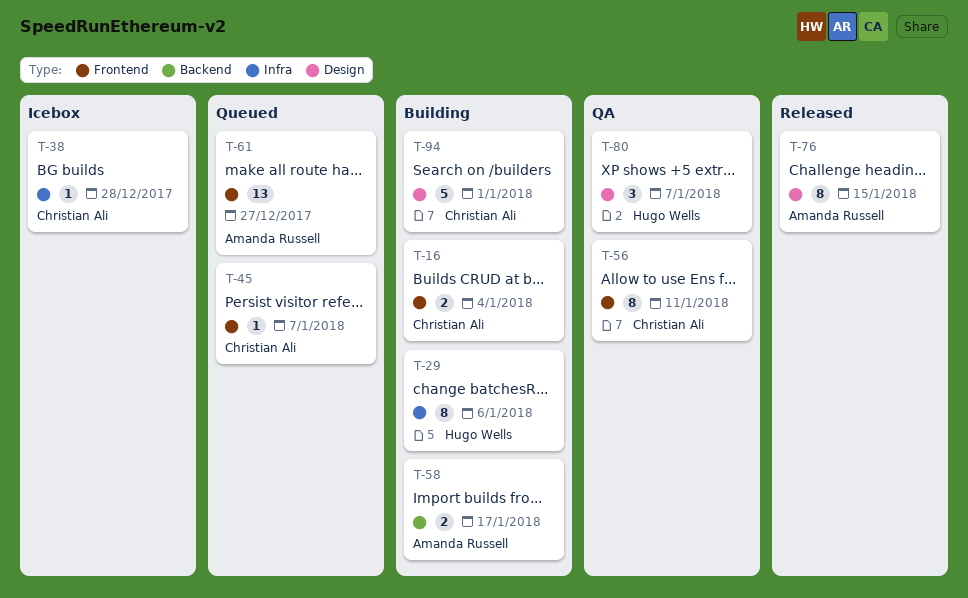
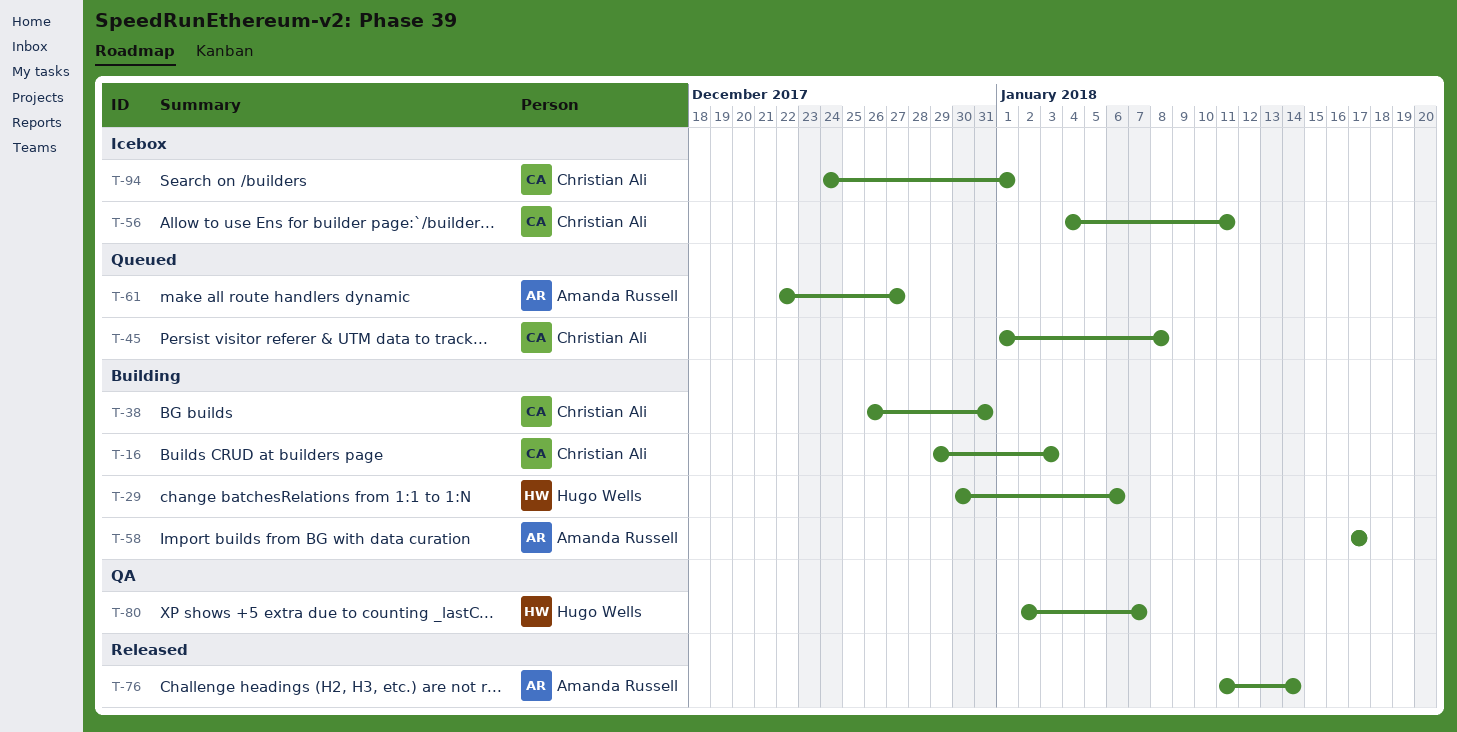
T-16, due: Jan 4 -> Jan 3
T-38, status: Icebox -> Building
T-38, due: Dec 28 -> Dec 31
T-45, due: Jan 7 -> Jan 8
T-56, status: QA -> Icebox
T-76, due: Jan 15 -> Jan 14
T-94, status: Building -> Icebox

